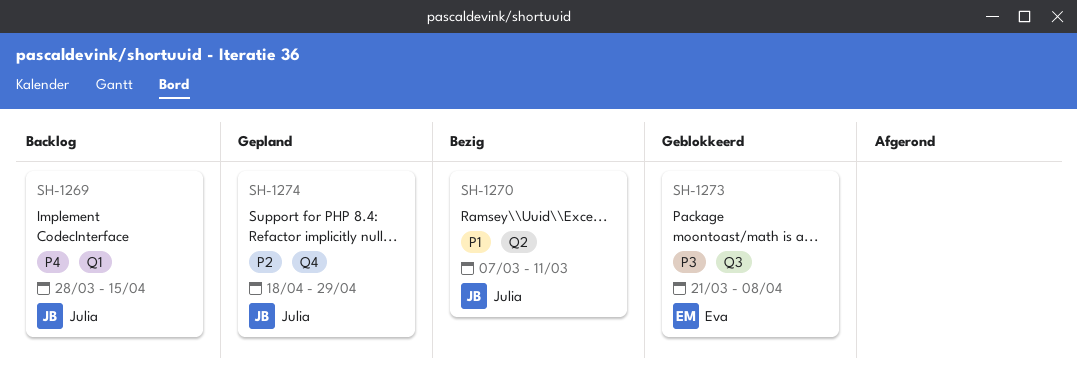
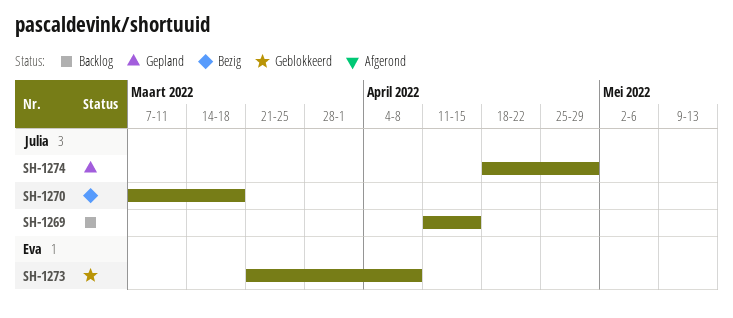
SH-1269, start: Mar 28 -> Apr 11
SH-1270, due: Mar 11 -> Mar 18

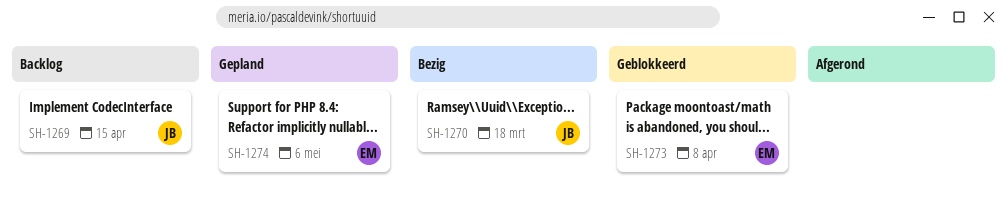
SH-1274, owner: Julia -> Eva
SH-1274, due: Apr 29 -> May 6

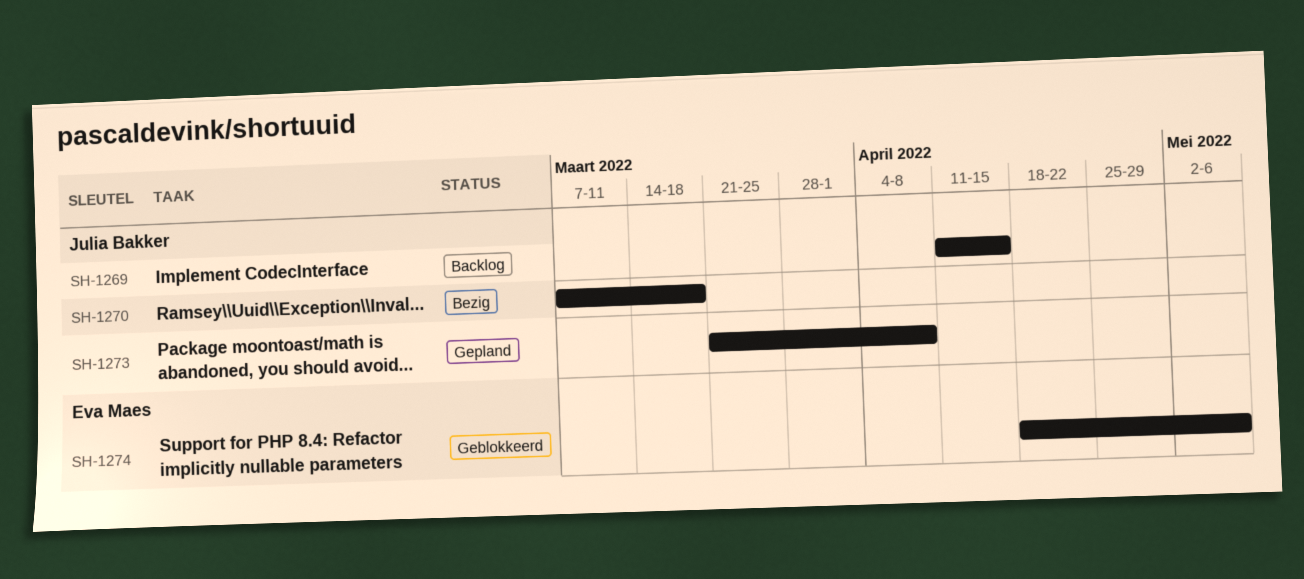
SH-1273, status: Geblokkeerd -> Gepland
SH-1273, owner: Eva Maes -> Julia Bakker
SH-1274, status: Gepland -> Geblokkeerd

